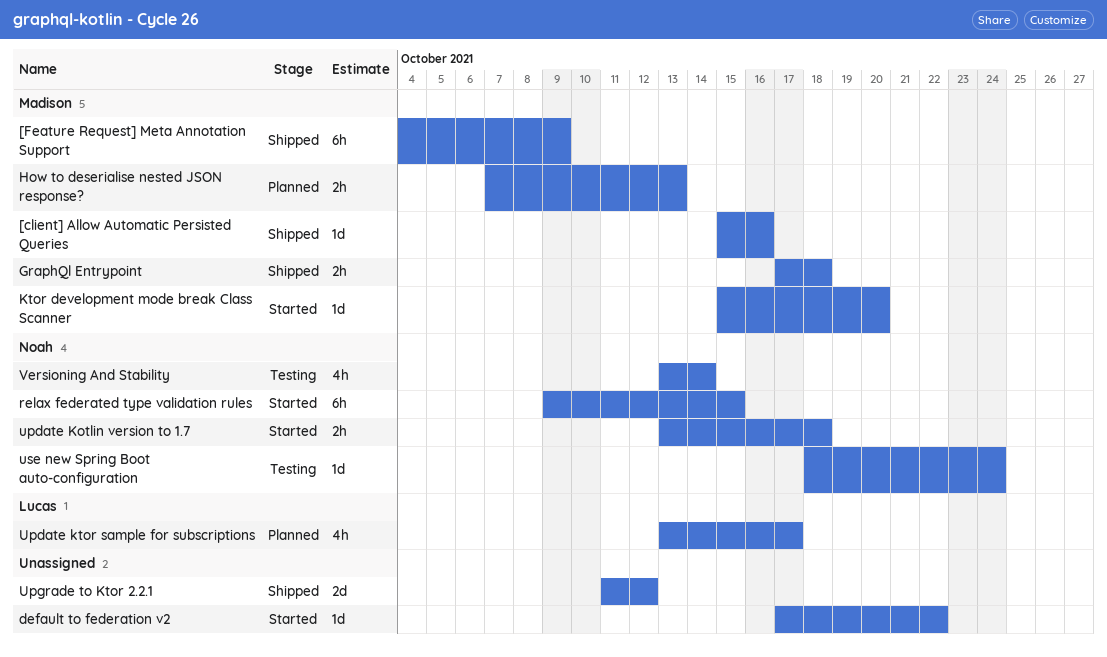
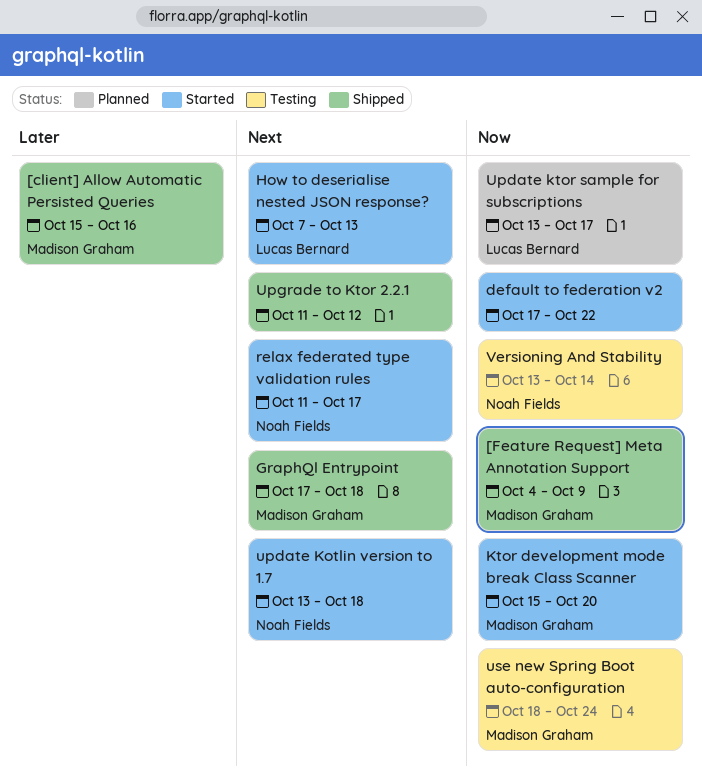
How to deserialise nested JSON response?, status: Planned -> Started
How to deserialise nested JSON response?, owner: Madison Graham -> Lucas Bernard
relax federated type validation rules, start: Oct 9 -> Oct 11
relax federated type validation rules, due: Oct 15 -> Oct 17
use new Spring Boot auto-configuration, owner: Noah Fields -> Madison Graham

